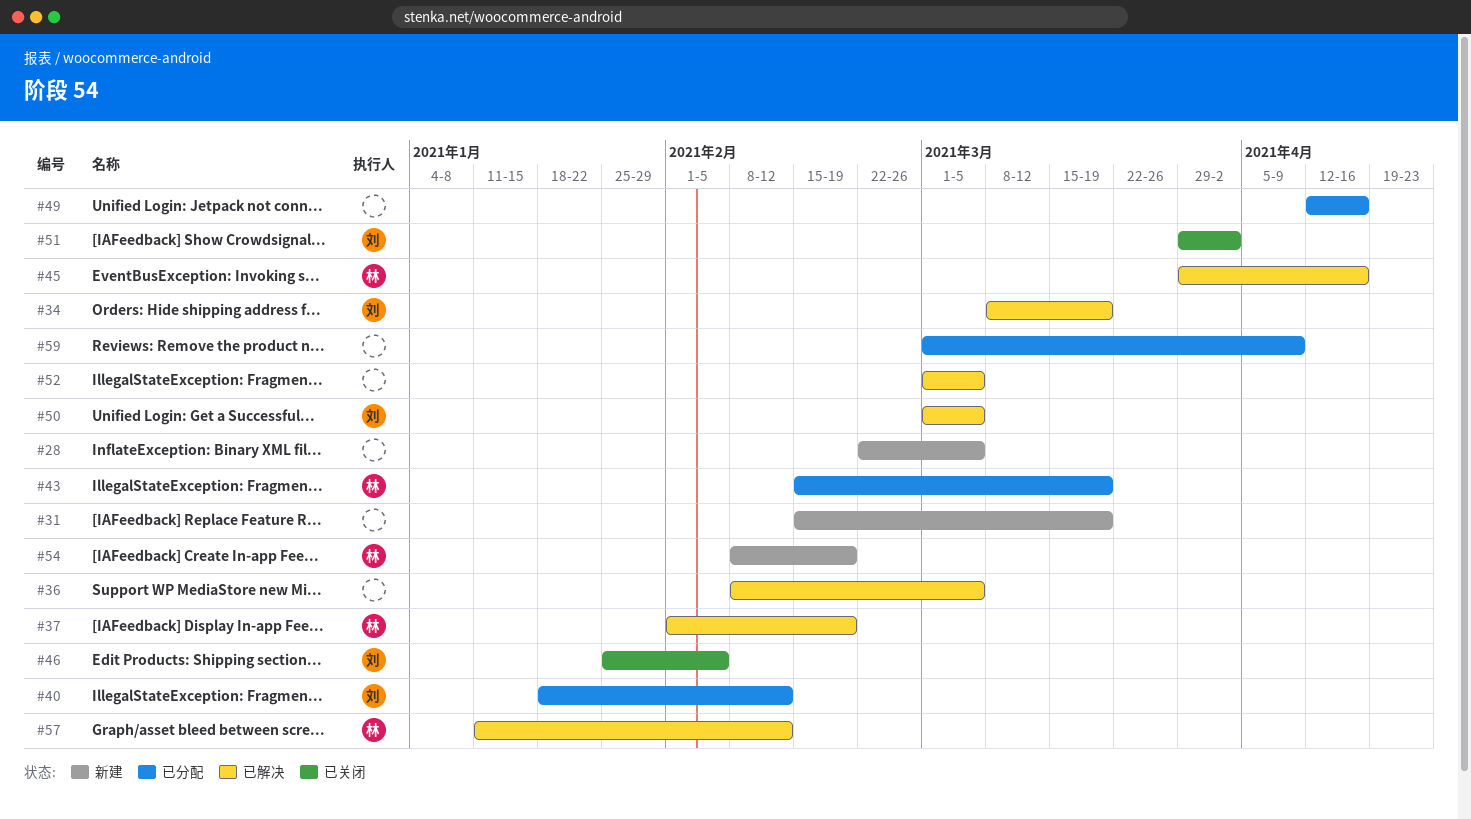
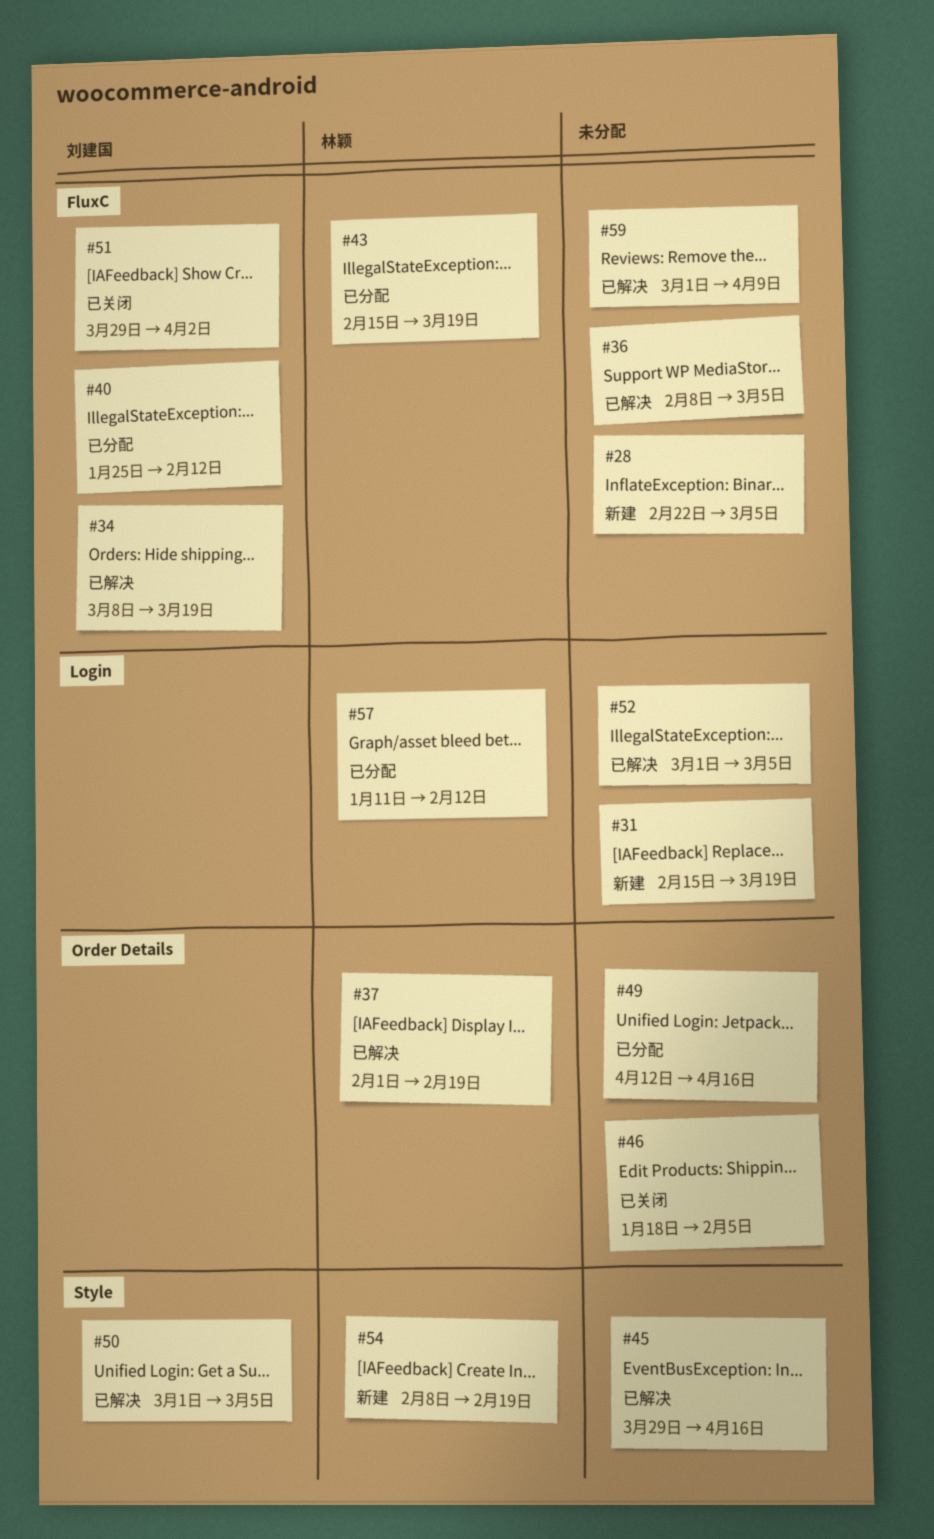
#40, start: Jan 18 -> Jan 25
#45, owner: 林颖 -> none
#46, owner: 刘建国 -> none
#46, start: Jan 25 -> Jan 18
#57, status: 已解决 -> 已分配
#59, status: 已分配 -> 已解决

